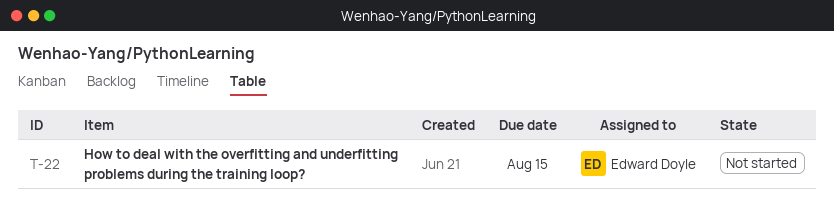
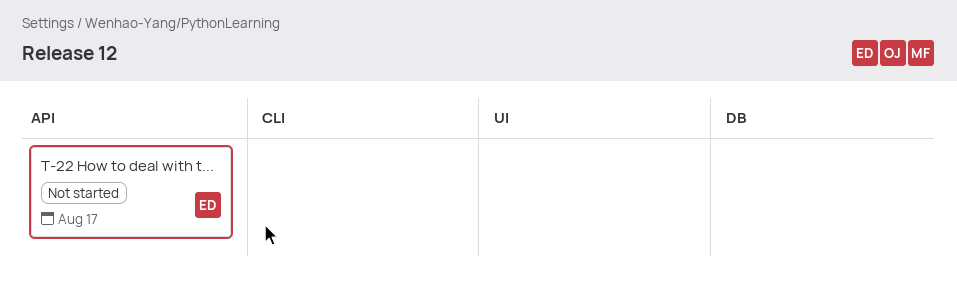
T-22, due: Aug 15 -> Aug 17

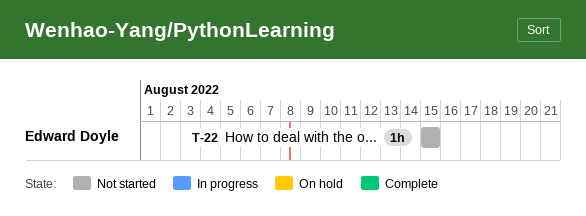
T-22, due: Aug 17 -> Aug 15

